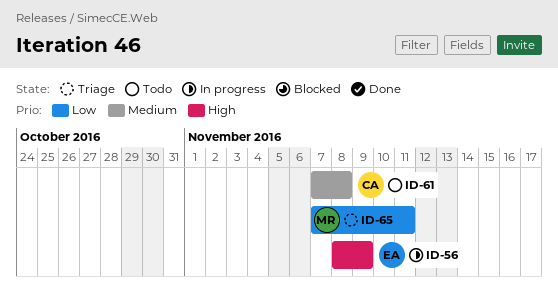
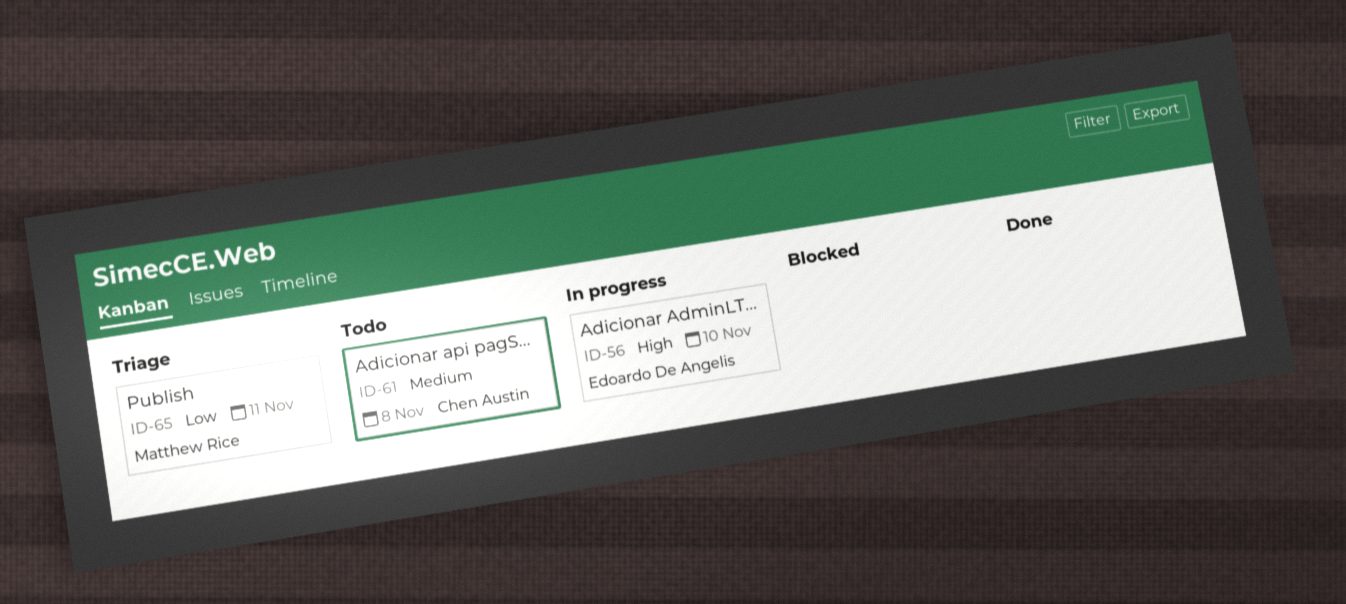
ID-56, due: Nov 9 -> Nov 10

